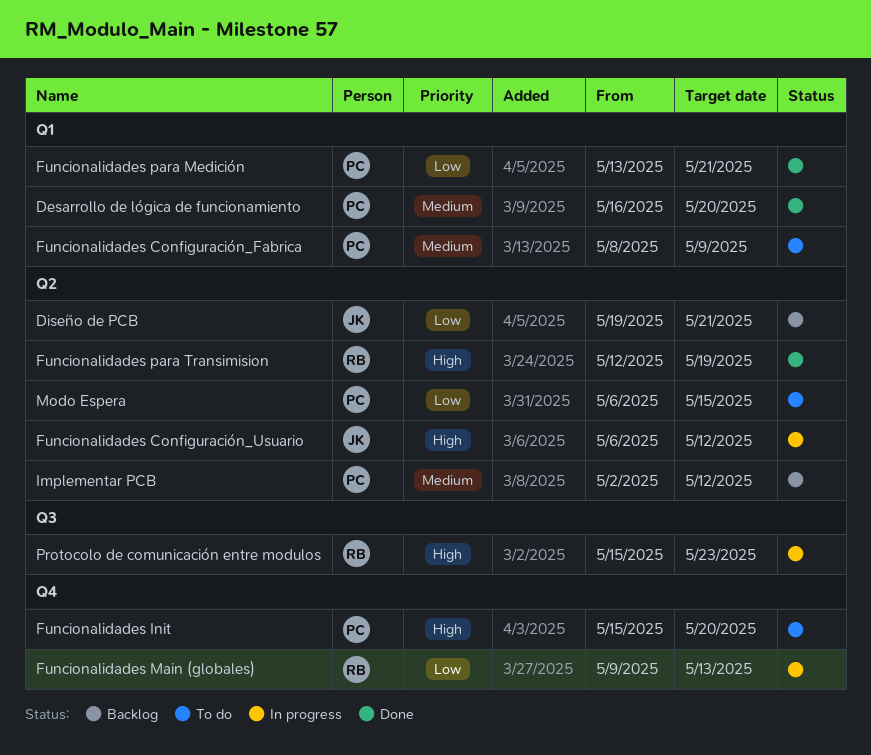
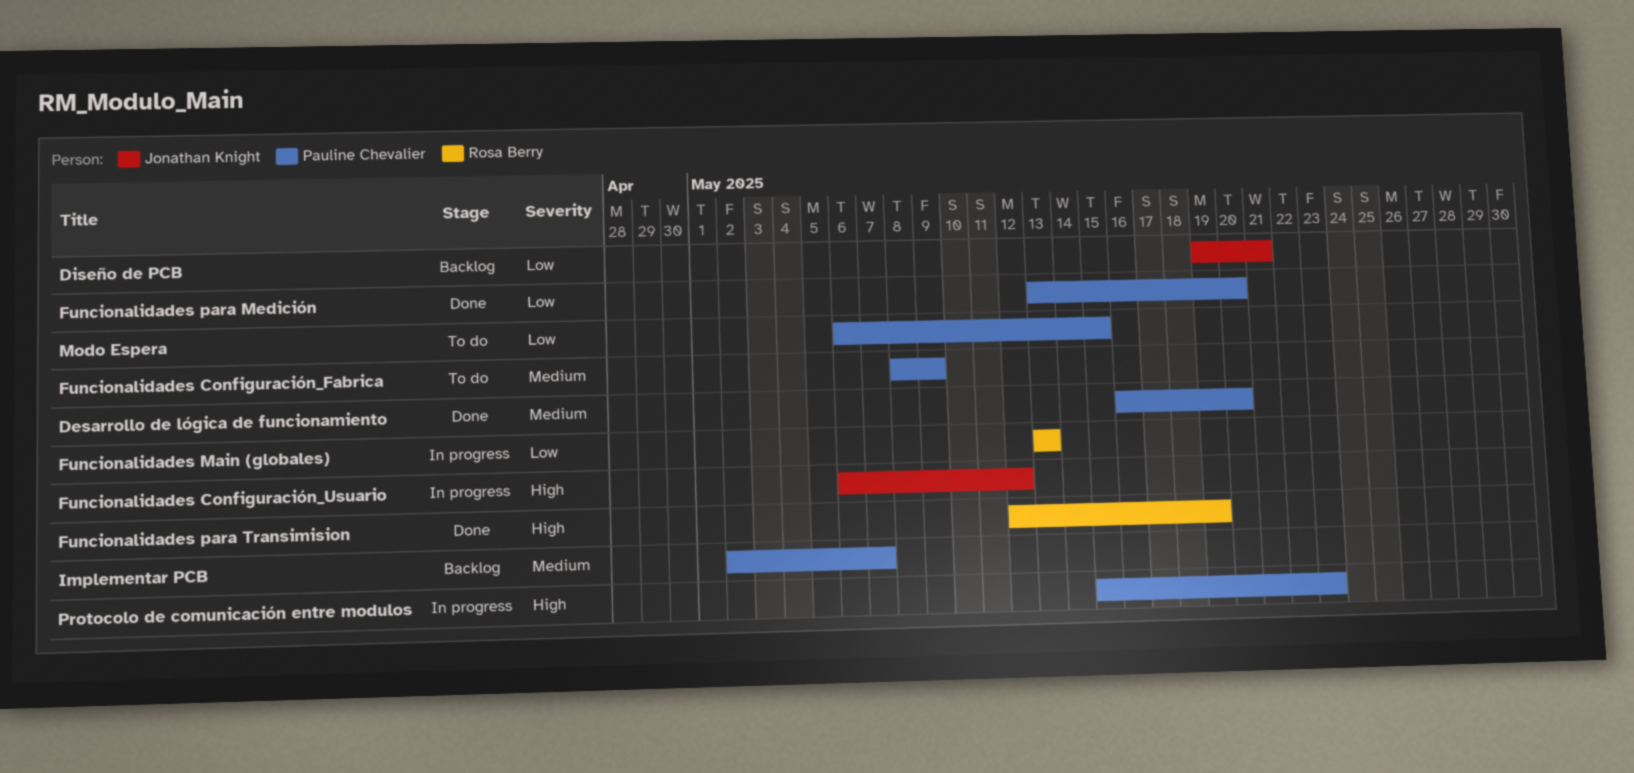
Funcionalidades Init: present -> none
Funcionalidades Main (globales), start: May 9 -> May 13
Funcionalidades para Medición, due: May 21 -> May 20
Implementar PCB, due: May 12 -> May 7
Protocolo de comunicación entre modulos, owner: Rosa Berry -> Pauline Chevalier

